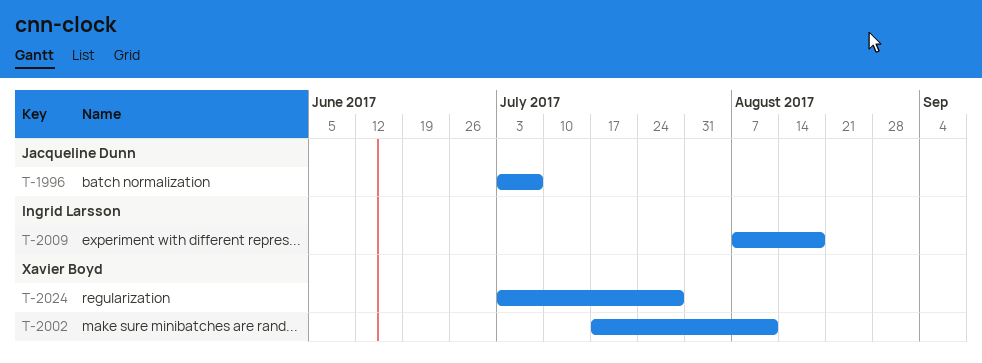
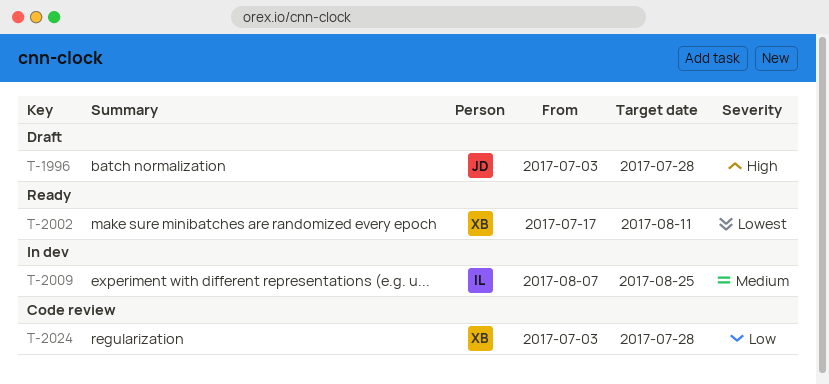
T-1996, due: Jul 7 -> Jul 28
T-2009, due: Aug 18 -> Aug 25

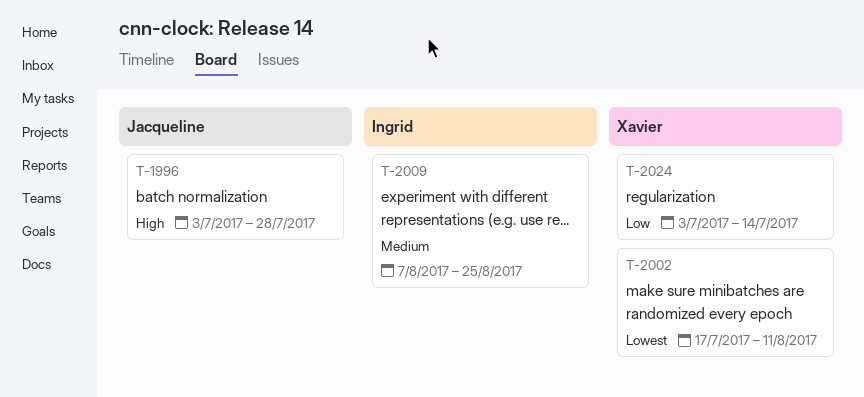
T-2024, due: Jul 28 -> Jul 14

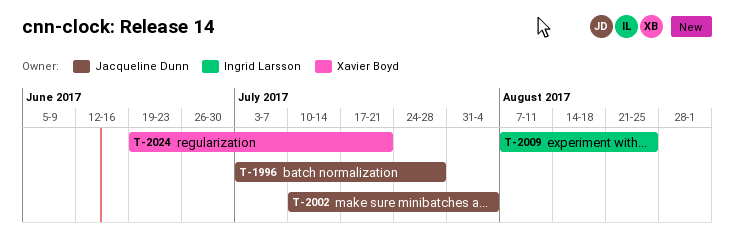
T-2002, owner: Xavier Boyd -> Jacqueline Dunn
T-2002, start: Jul 17 -> Jul 10
T-2002, due: Aug 11 -> Aug 4
T-2024, start: Jul 3 -> Jun 19
T-2024, due: Jul 14 -> Jul 21

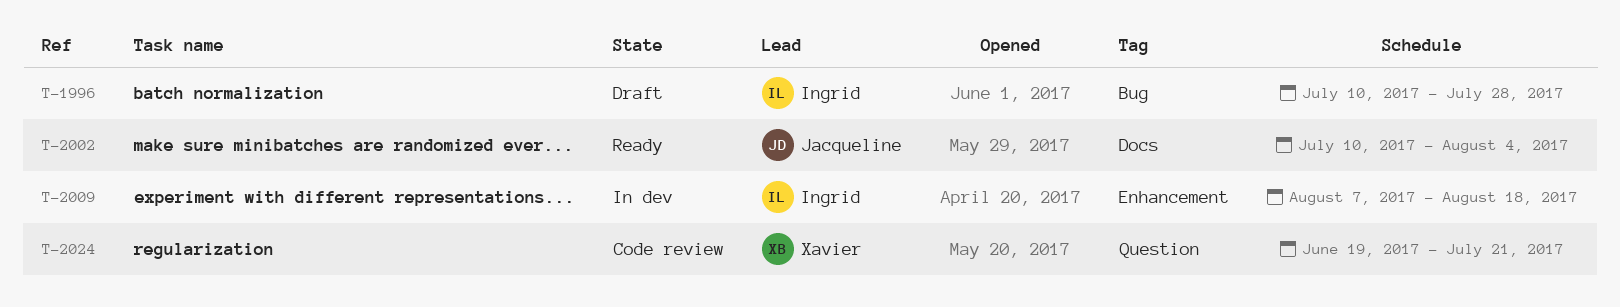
T-1996, owner: Jacqueline Dunn -> Ingrid Larsson
T-1996, start: Jul 3 -> Jul 10
T-2009, due: Aug 25 -> Aug 18

